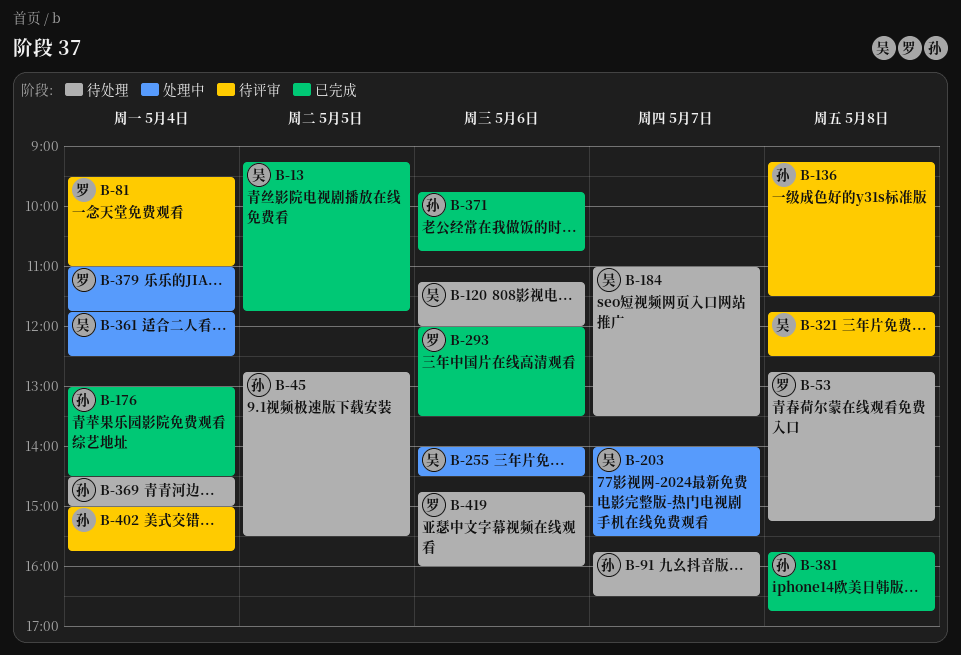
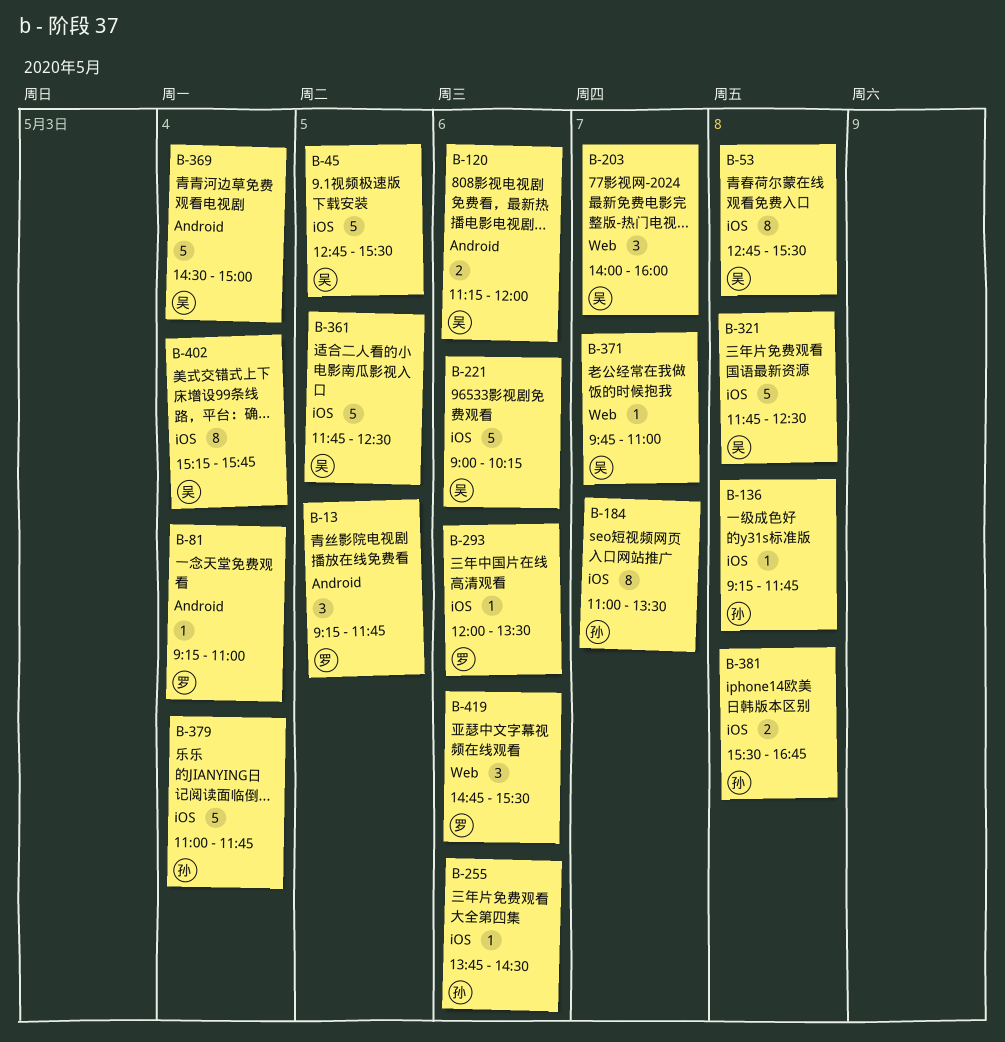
B-13, owner: 吴 -> 罗
B-45, owner: 孙 -> 吴
B-53, owner: 罗 -> 吴
B-53, ends: 15:15 -> 15:30
B-81, begins: 09:30 -> 09:15
B-91: present -> none
B-136, ends: 11:30 -> 11:45
B-176: present -> none
B-184, owner: 吴 -> 孙
B-203, ends: 15:30 -> 16:00
B-221: none -> present
B-255, owner: 吴 -> 孙
B-255, begins: 14:00 -> 13:45
B-361, day: May 4 -> May 5
B-369, owner: 孙 -> 吴
B-371, owner: 孙 -> 吴
B-371, day: May 6 -> May 7
B-371, ends: 10:45 -> 11:00
B-379, owner: 罗 -> 孙
B-381, begins: 15:45 -> 15:30
B-402, owner: 孙 -> 吴
B-402, begins: 15:00 -> 15:15
B-419, ends: 16:00 -> 15:30

